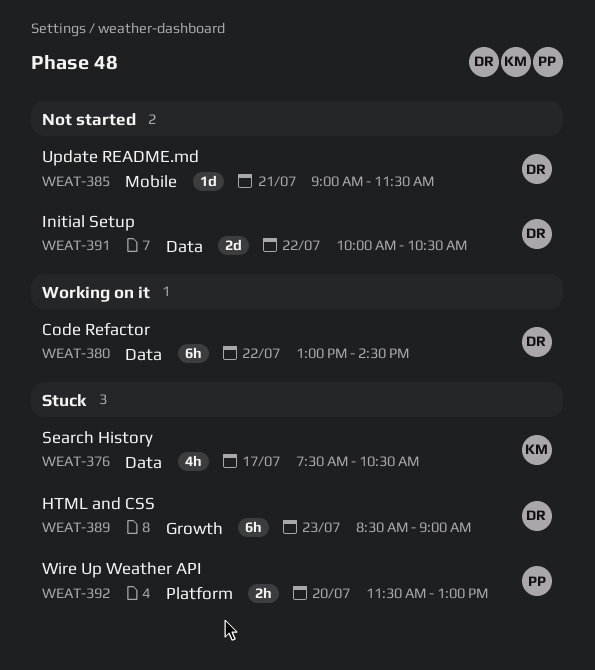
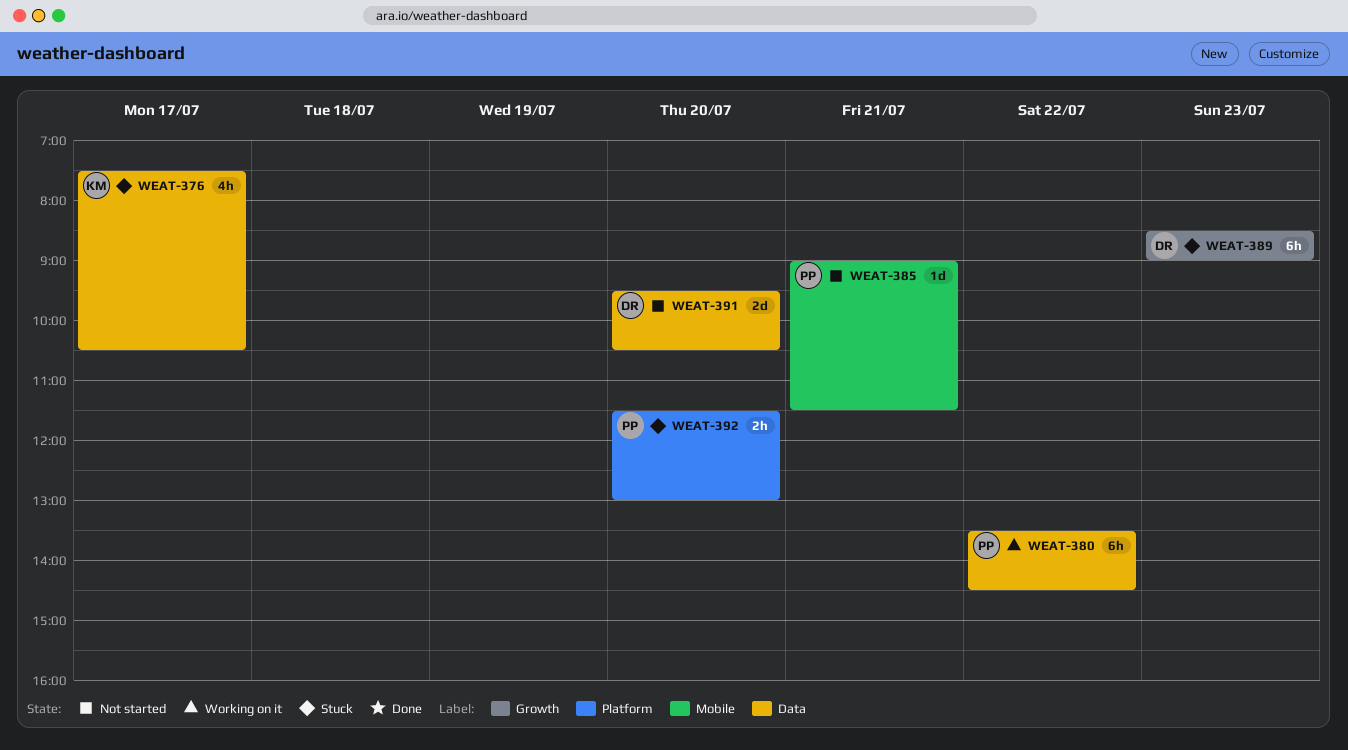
WEAT-380, owner: DR -> PP
WEAT-380, begins: 13:00 -> 13:30
WEAT-385, owner: DR -> PP
WEAT-391, day: Jul 22 -> Jul 20
WEAT-391, begins: 10:00 -> 09:30

